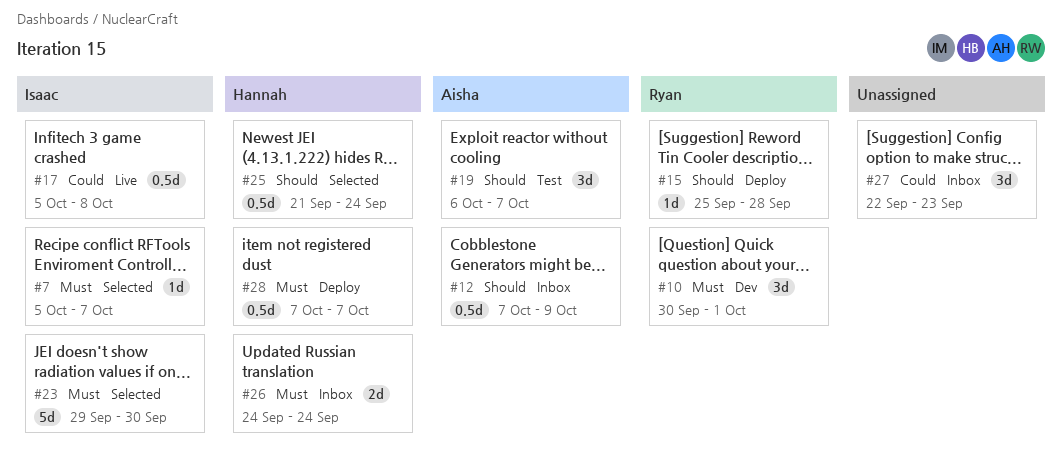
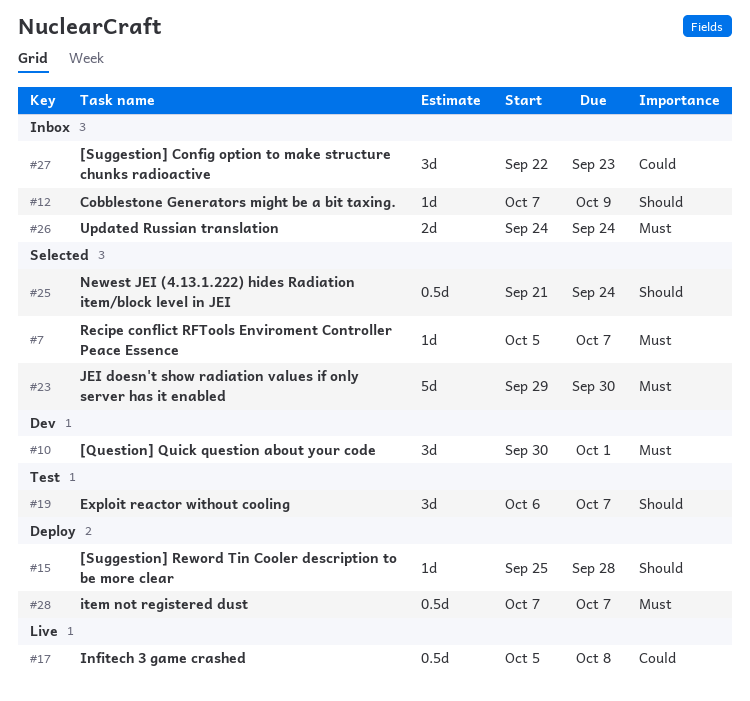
#12, estimate: 0.5d -> 1d

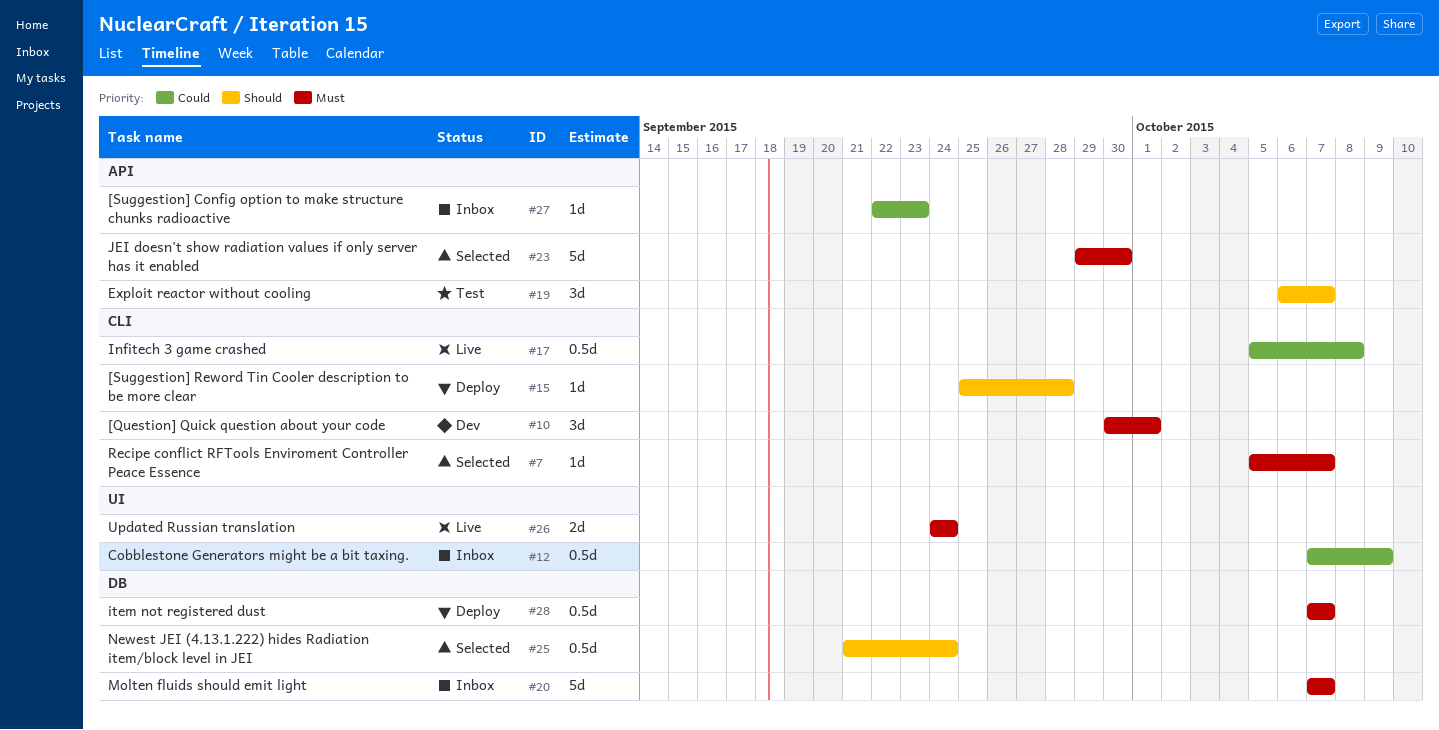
#12, priority: Should -> Could
#12, estimate: 1d -> 0.5d
#20: none -> present
#26, status: Inbox -> Live
#27, estimate: 3d -> 1d

